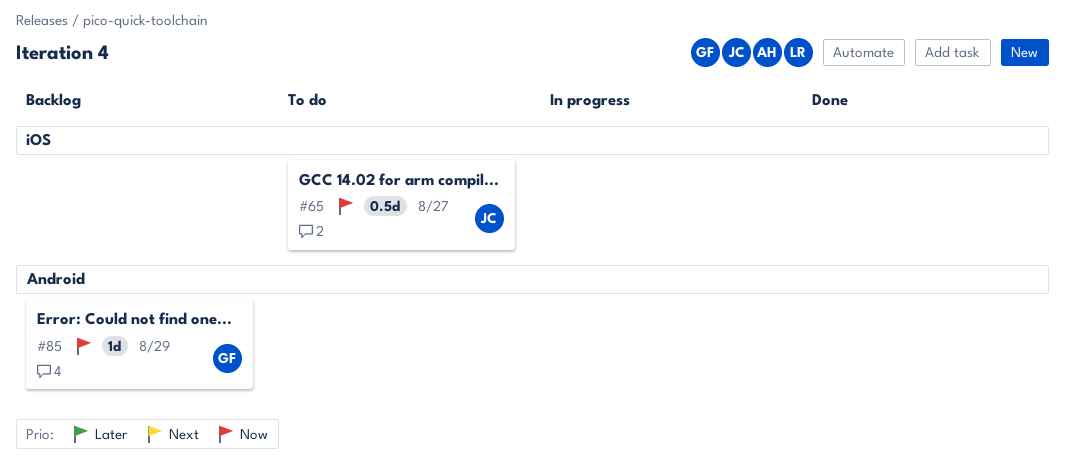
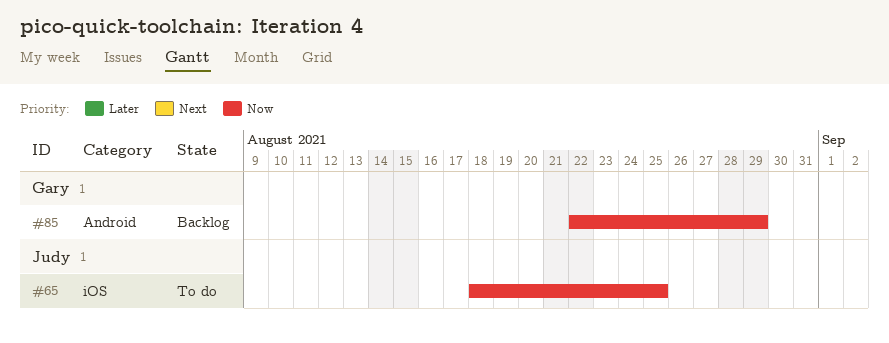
#65, due: Aug 27 -> Aug 25

